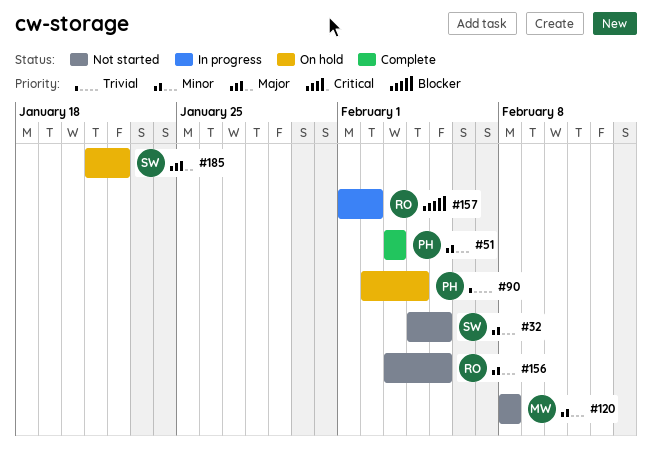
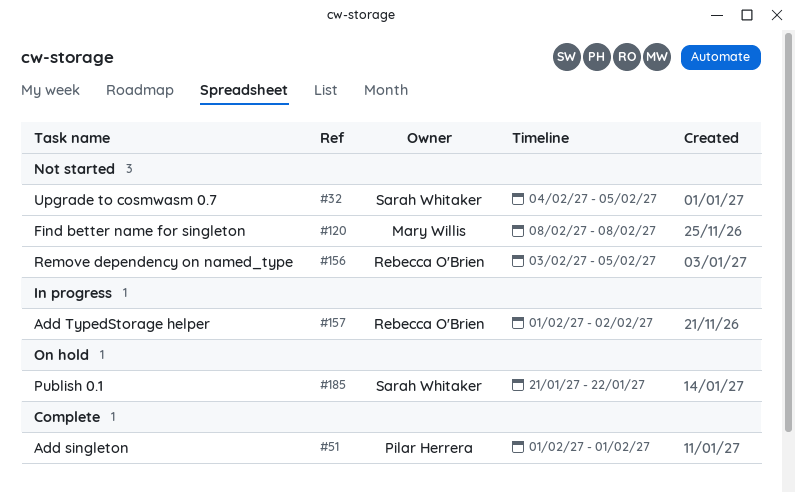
#51, start: Feb 3 -> Feb 1
#51, due: Feb 3 -> Feb 1
#90: present -> none

